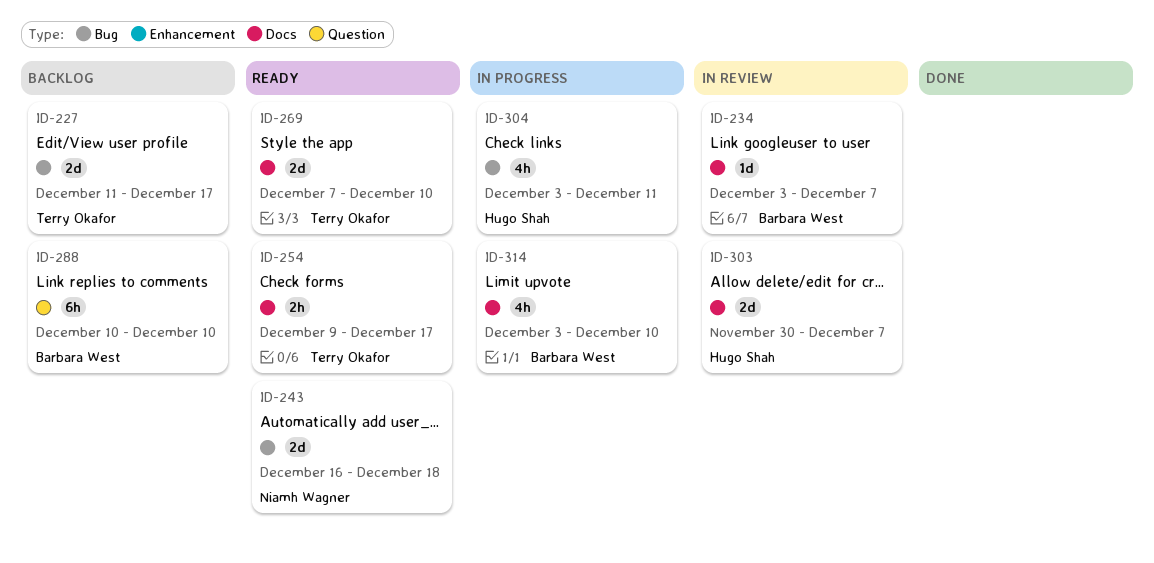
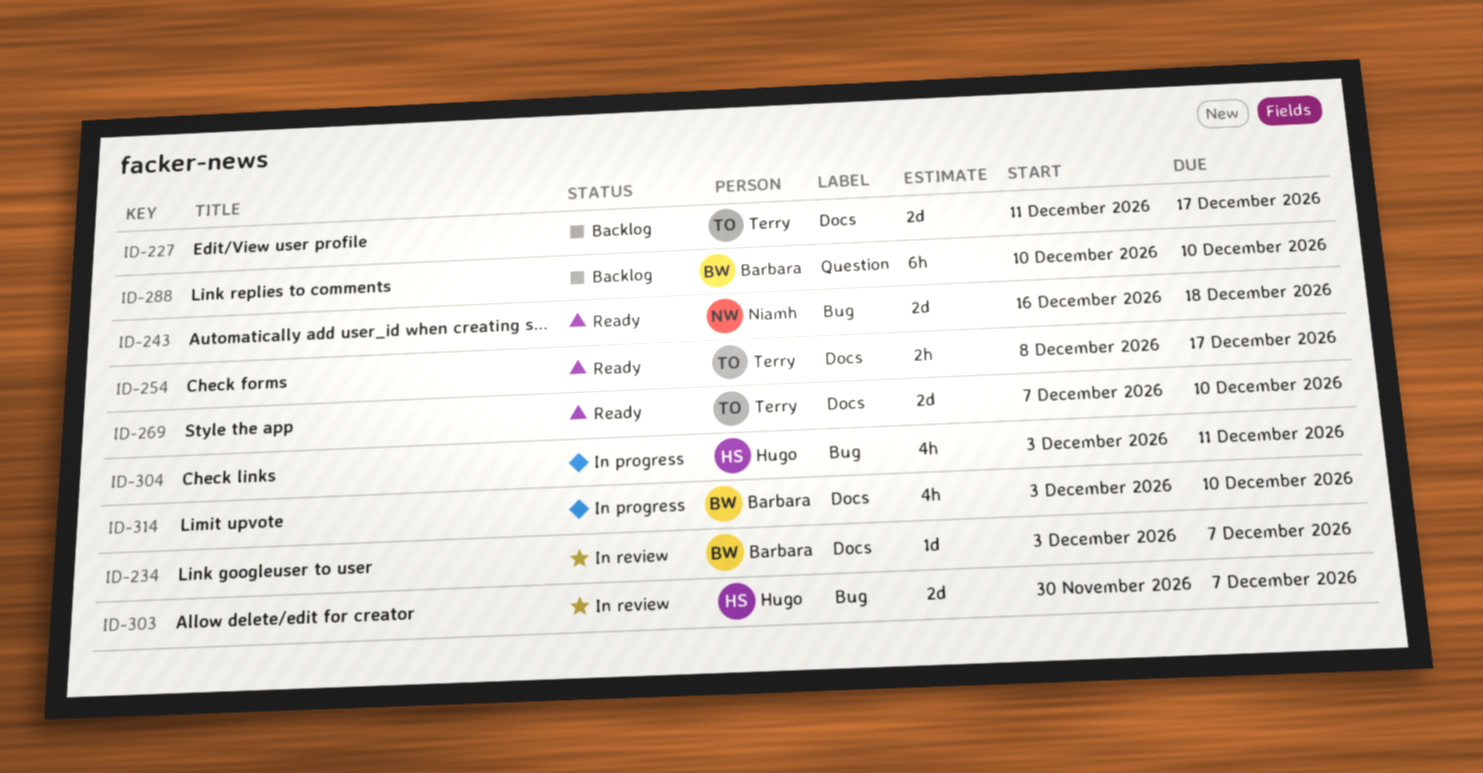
ID-227, label: Bug -> Docs
ID-254, start: Dec 9 -> Dec 8
ID-303, label: Docs -> Bug

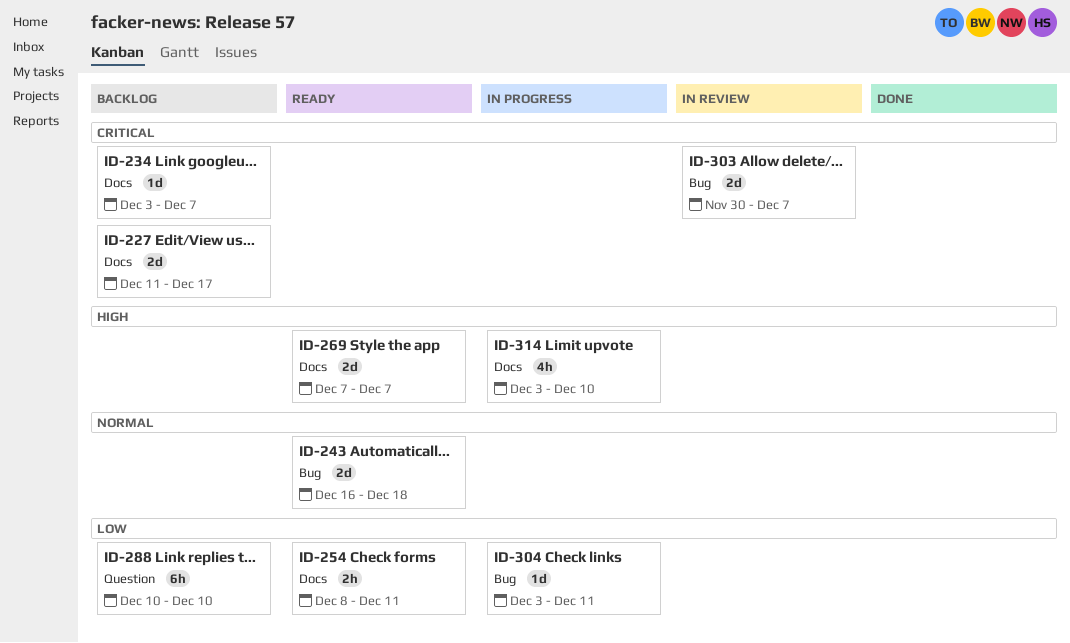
ID-234, status: In review -> Backlog
ID-254, due: Dec 17 -> Dec 11
ID-269, due: Dec 10 -> Dec 7
ID-304, estimate: 4h -> 1d

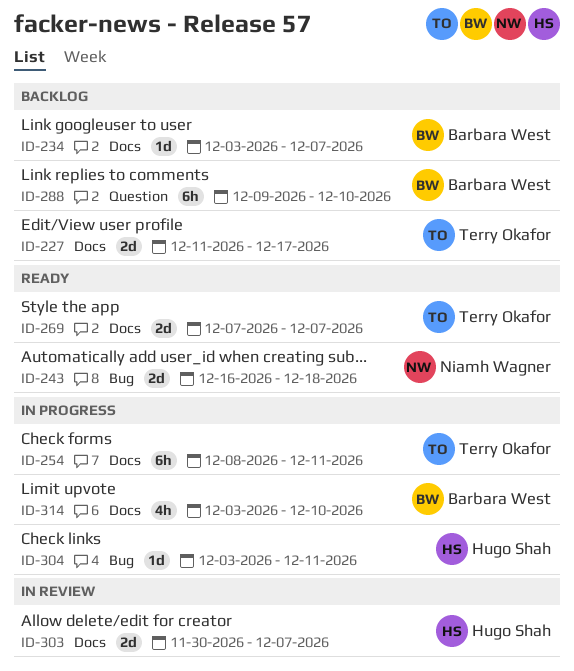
ID-254, status: Ready -> In progress
ID-254, estimate: 2h -> 6h
ID-288, start: Dec 10 -> Dec 9
ID-303, label: Bug -> Docs

